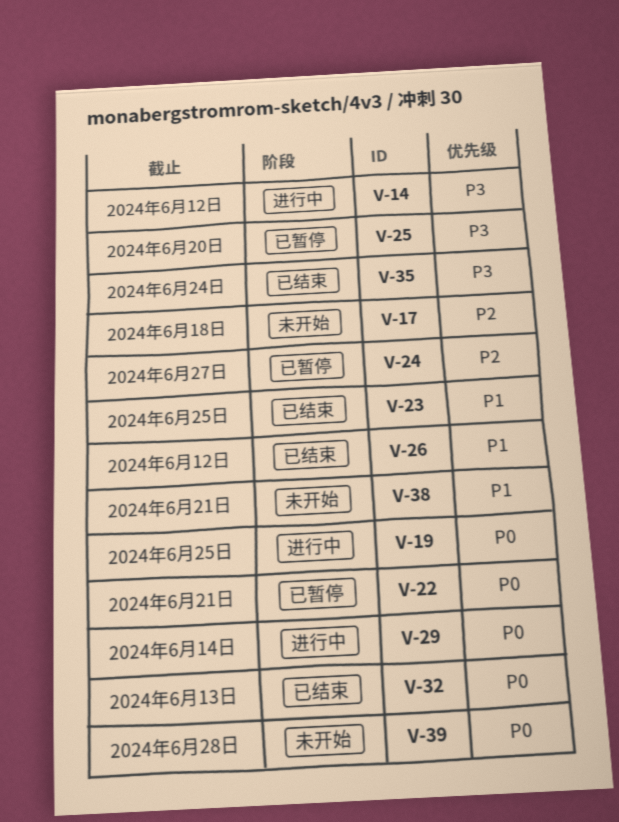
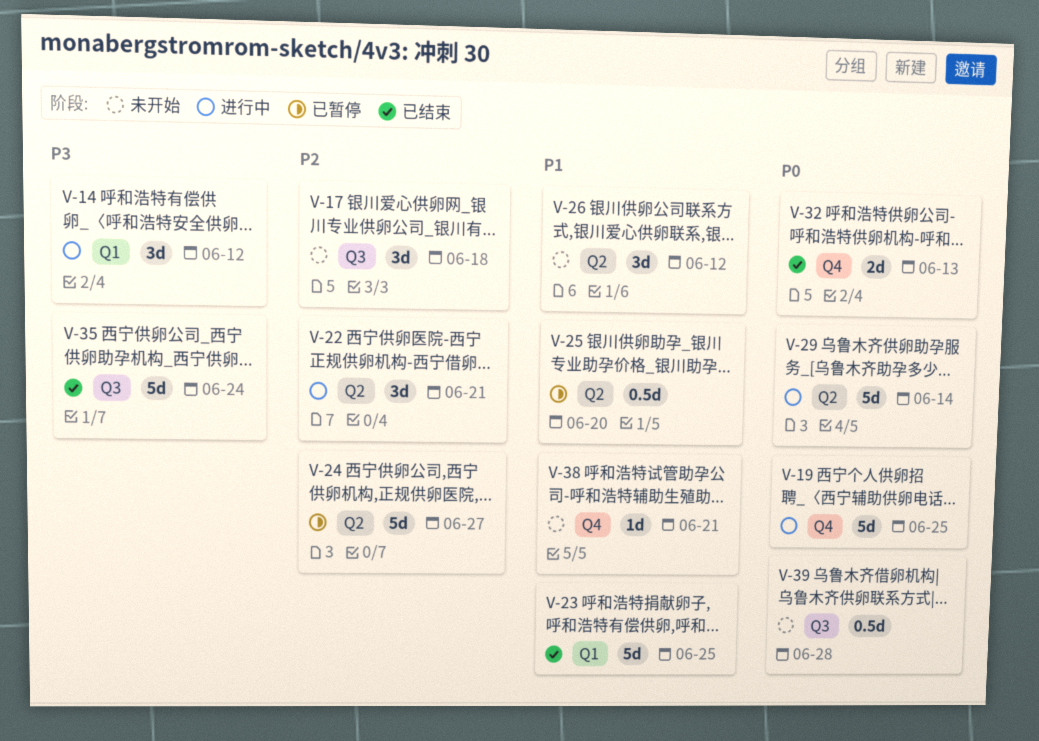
V-22, status: 已暂停 -> 进行中
V-22, priority: P0 -> P2
V-25, priority: P3 -> P1
V-26, status: 已结束 -> 未开始

